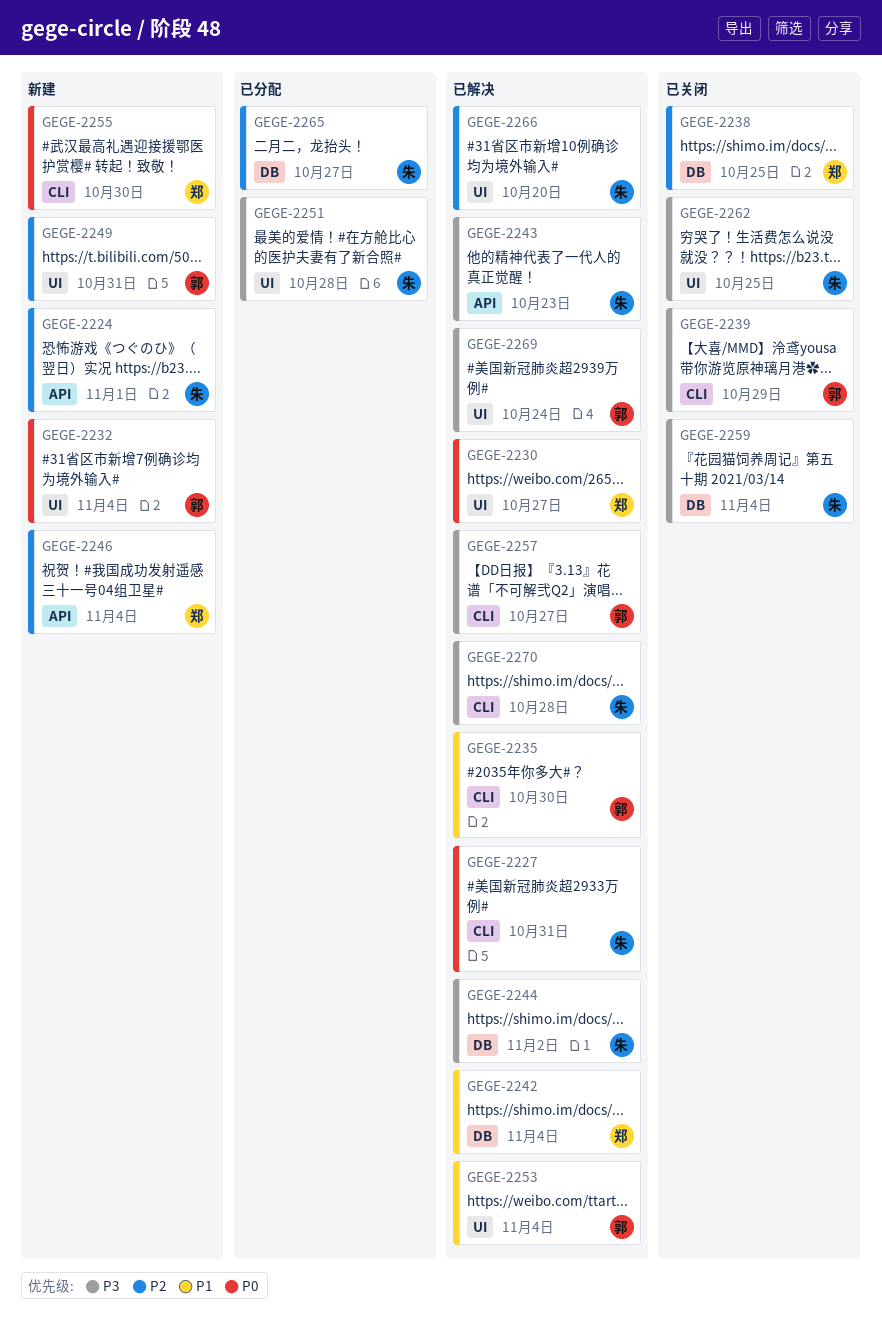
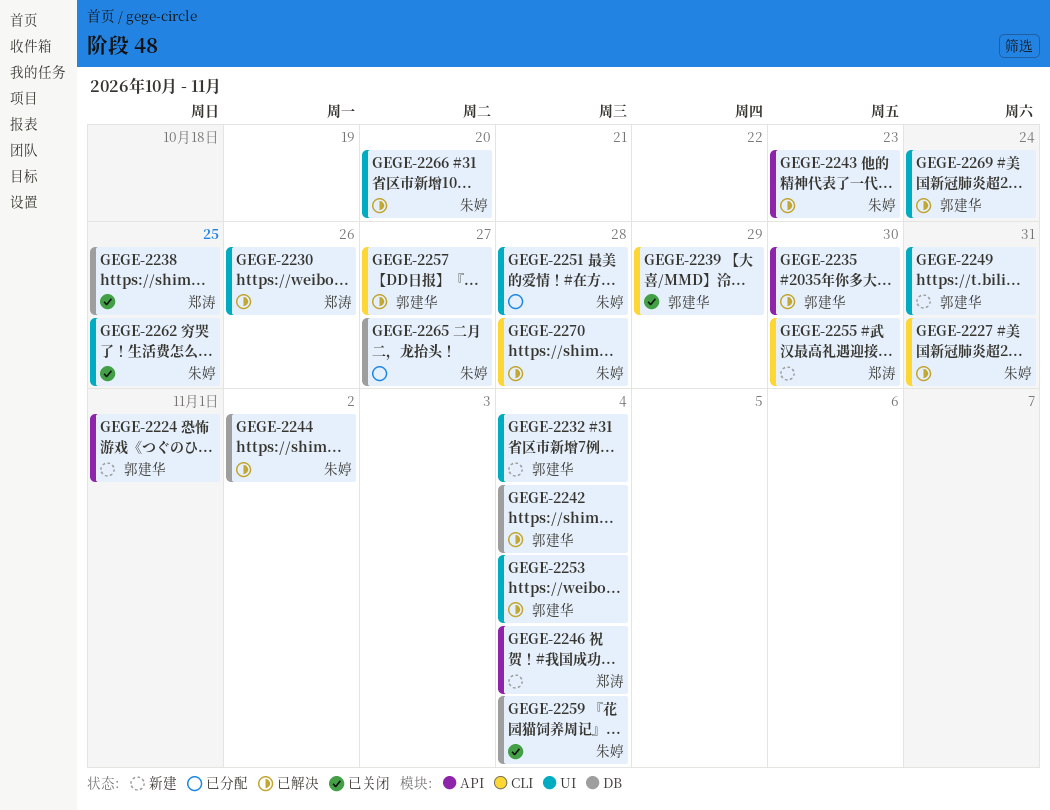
GEGE-2224, owner: 朱婷 -> 郭建华
GEGE-2230, due: Oct 27 -> Oct 26
GEGE-2235, label: CLI -> API
GEGE-2242, owner: 郑涛 -> 郭建华

